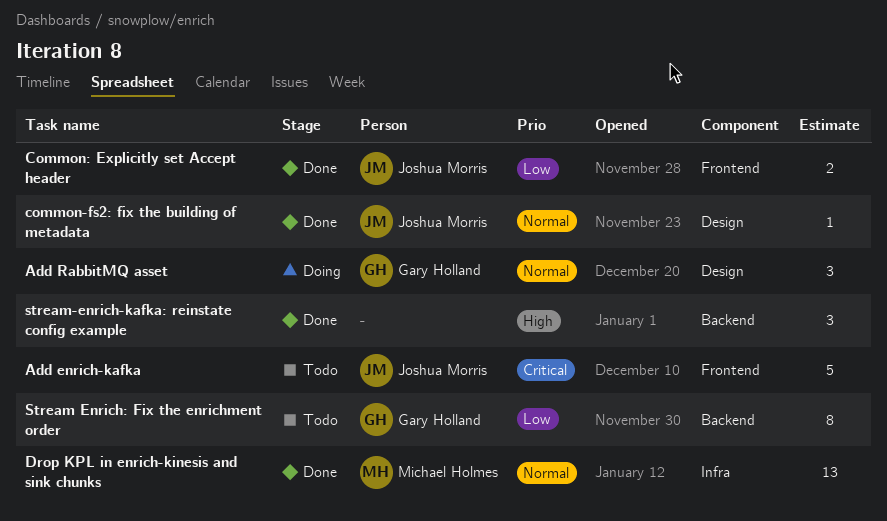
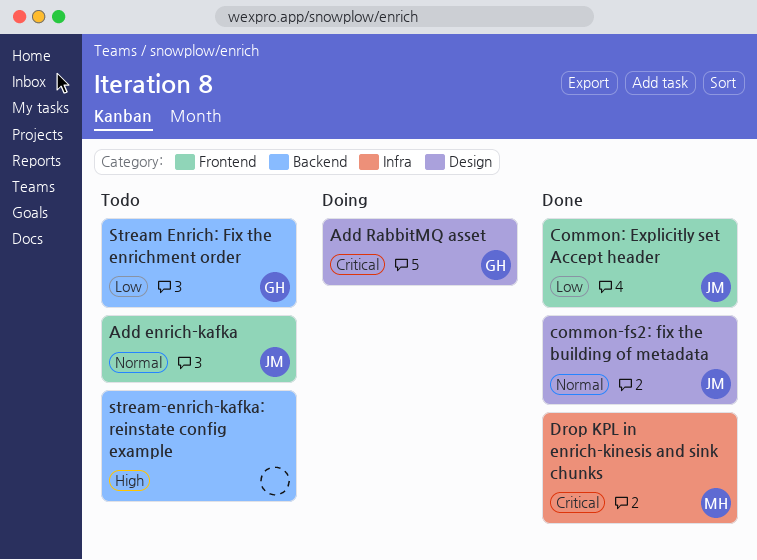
Add enrich-kafka, priority: Critical -> Normal
Add RabbitMQ asset, priority: Normal -> Critical
Drop KPL in enrich-kinesis and sink chunks, priority: Normal -> Critical
stream-enrich-kafka: reinstate config example, status: Done -> Todo

